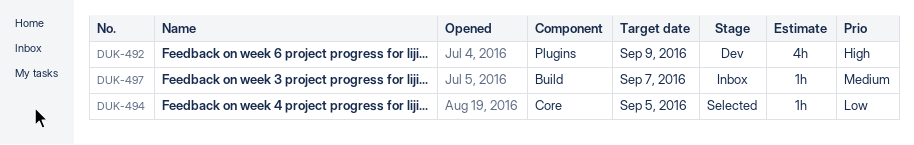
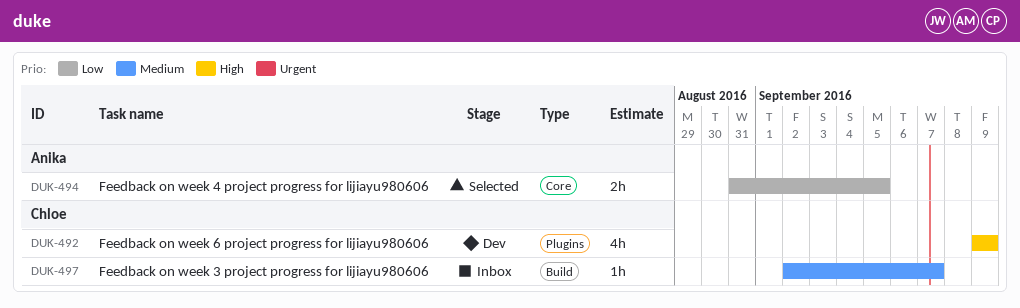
DUK-494, estimate: 1h -> 2h

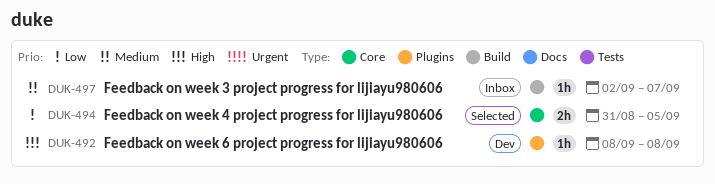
DUK-492, estimate: 4h -> 1h
DUK-492, start: Sep 9 -> Sep 8
DUK-492, due: Sep 9 -> Sep 8

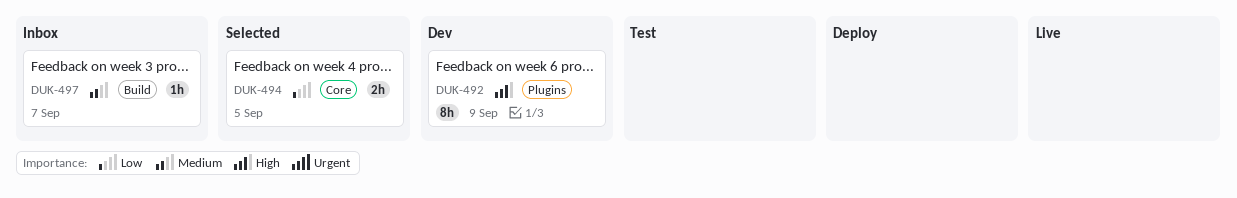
DUK-492, estimate: 1h -> 8h
DUK-492, due: Sep 8 -> Sep 9

